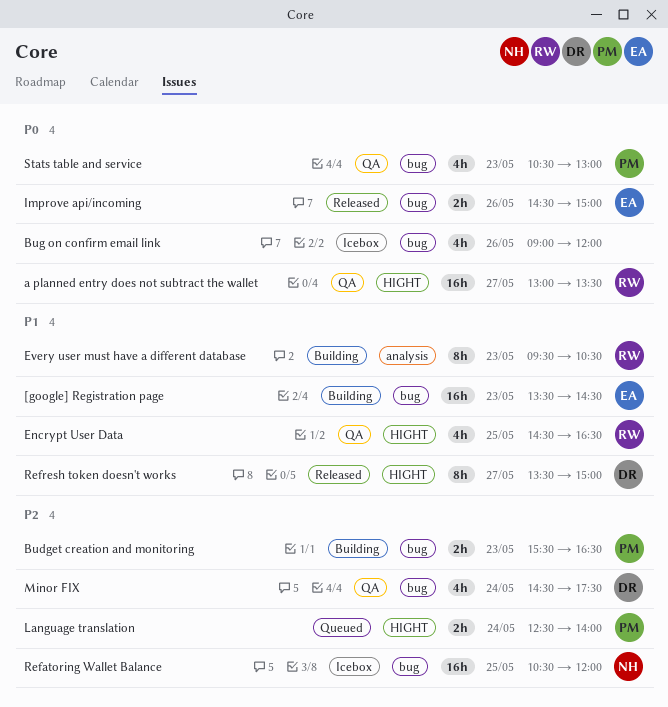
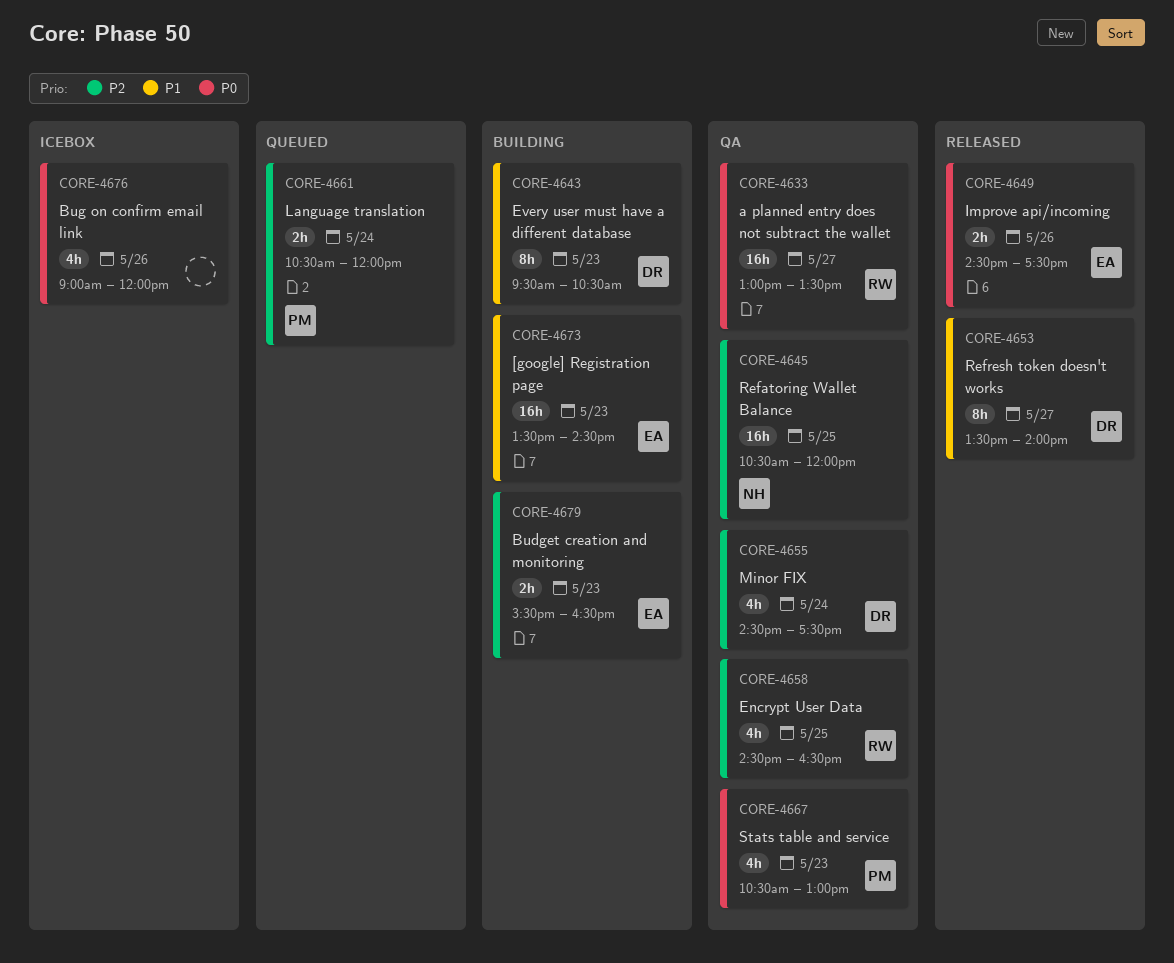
Budget creation and monitoring, owner: PM -> EA
Encrypt User Data, priority: P1 -> P2
Every user must have a different database, owner: RW -> DR
Improve api/incoming, ends: 15:00 -> 17:30
Language translation, begins: 12:30 -> 10:30
Language translation, ends: 14:00 -> 12:00
Refatoring Wallet Balance, status: Icebox -> QA
Refresh token doesn't works, ends: 15:00 -> 14:00

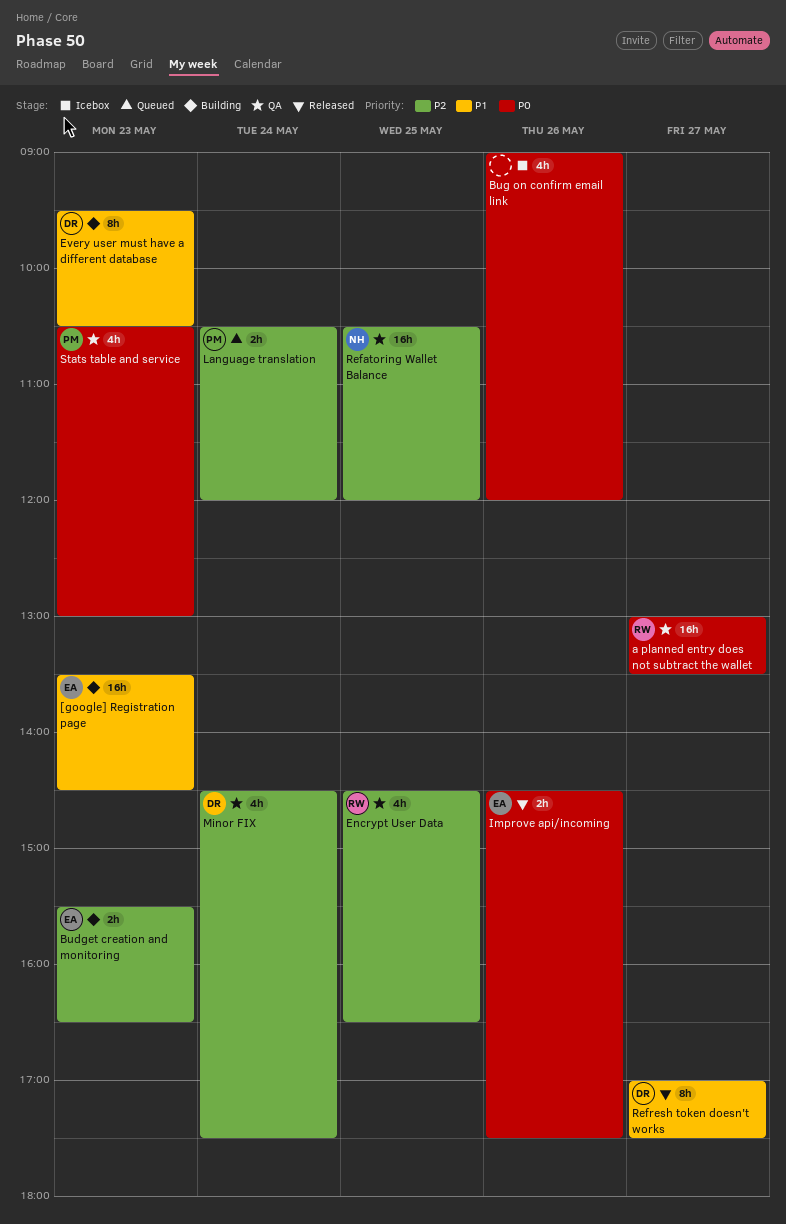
Refresh token doesn't works, begins: 13:30 -> 17:00
Refresh token doesn't works, ends: 14:00 -> 17:30

